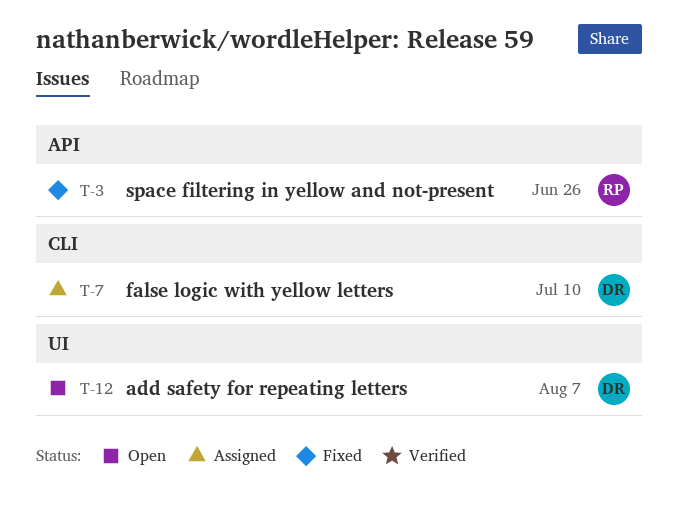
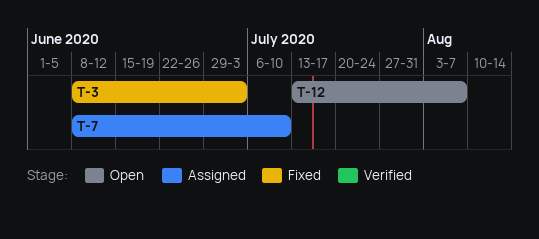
T-3, due: Jun 26 -> Jul 3

